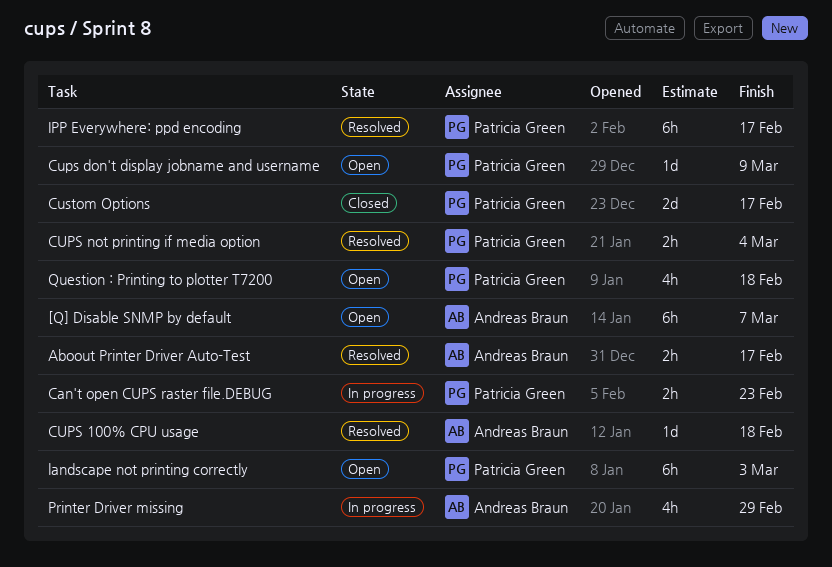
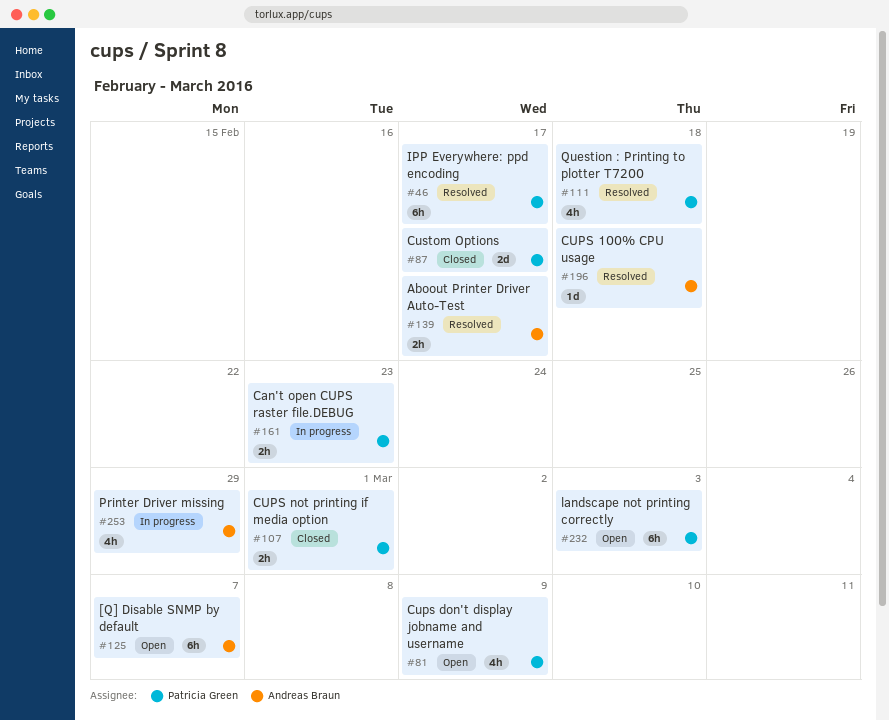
Cups don't display jobname and username, estimate: 1d -> 4h
CUPS not printing if media option, status: Resolved -> Closed
CUPS not printing if media option, due: Mar 4 -> Mar 1
Question : Printing to plotter T7200, status: Open -> Resolved

